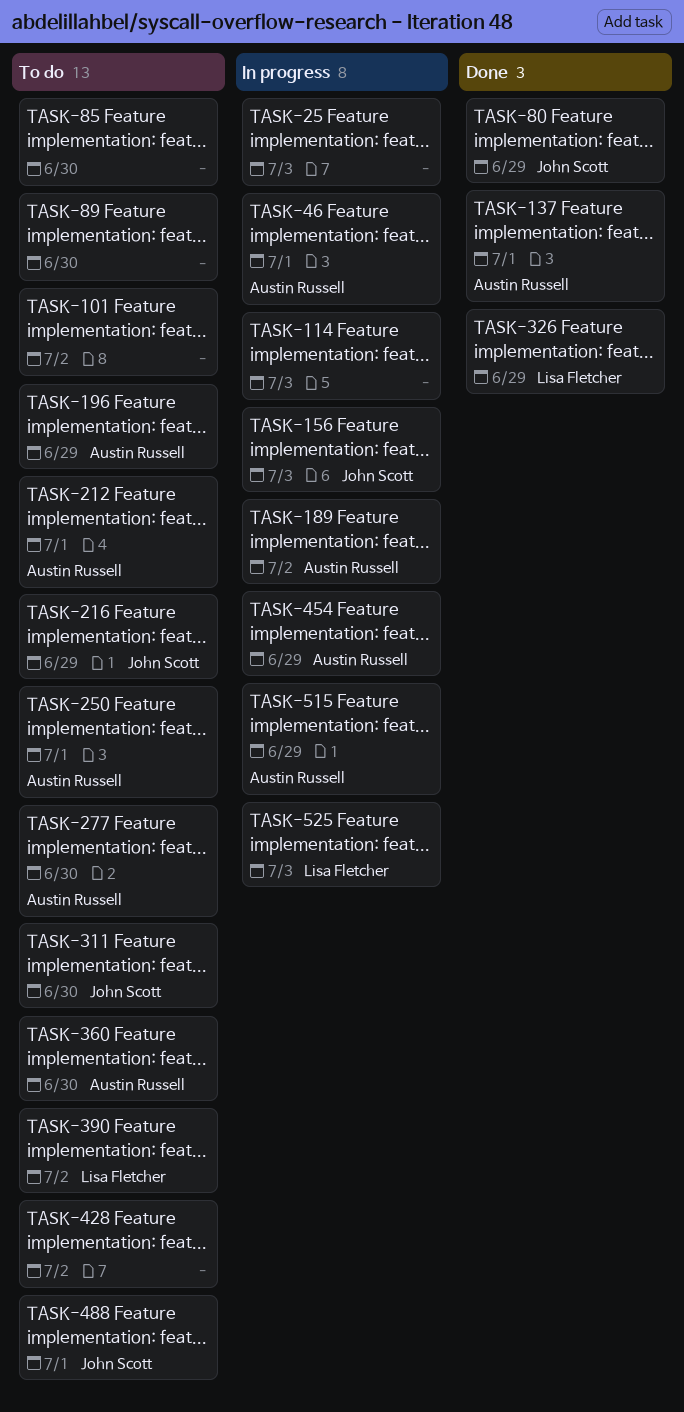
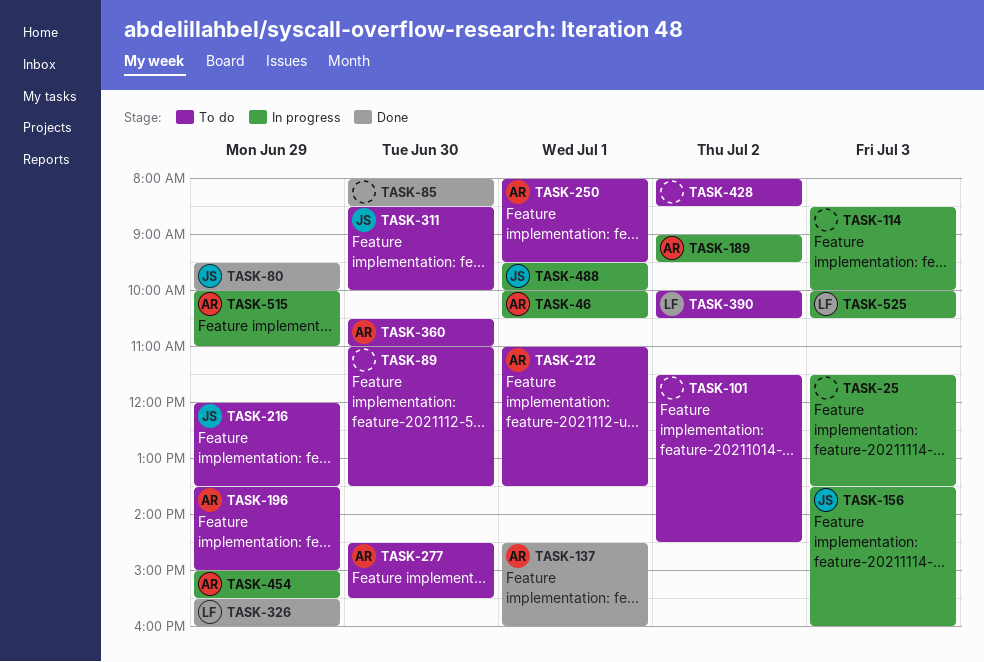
TASK-85, status: To do -> Done
TASK-488, status: To do -> In progress

